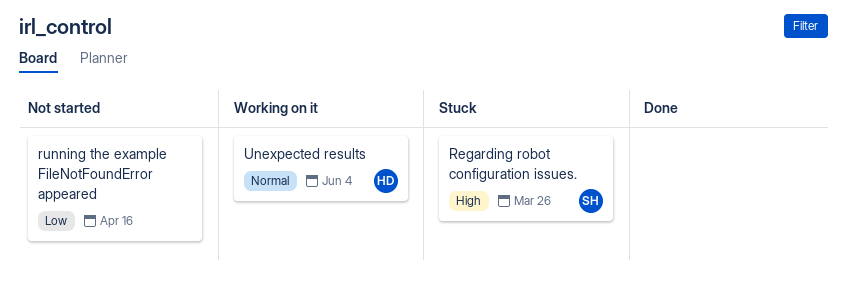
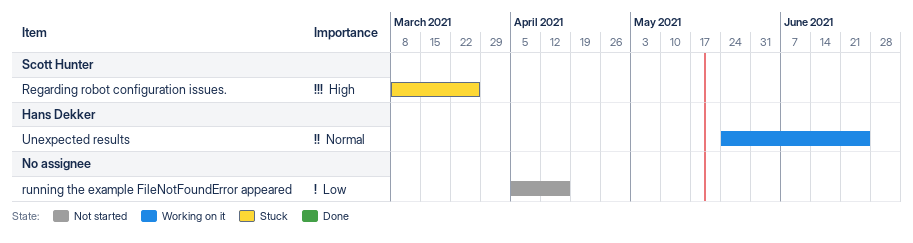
Unexpected results, due: Jun 4 -> Jun 25

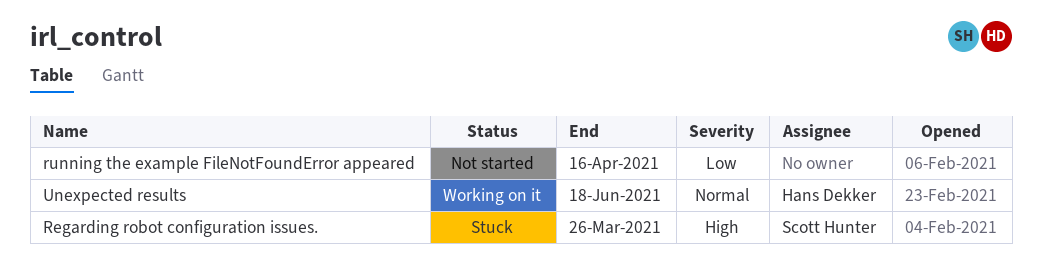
Unexpected results, due: Jun 25 -> Jun 18

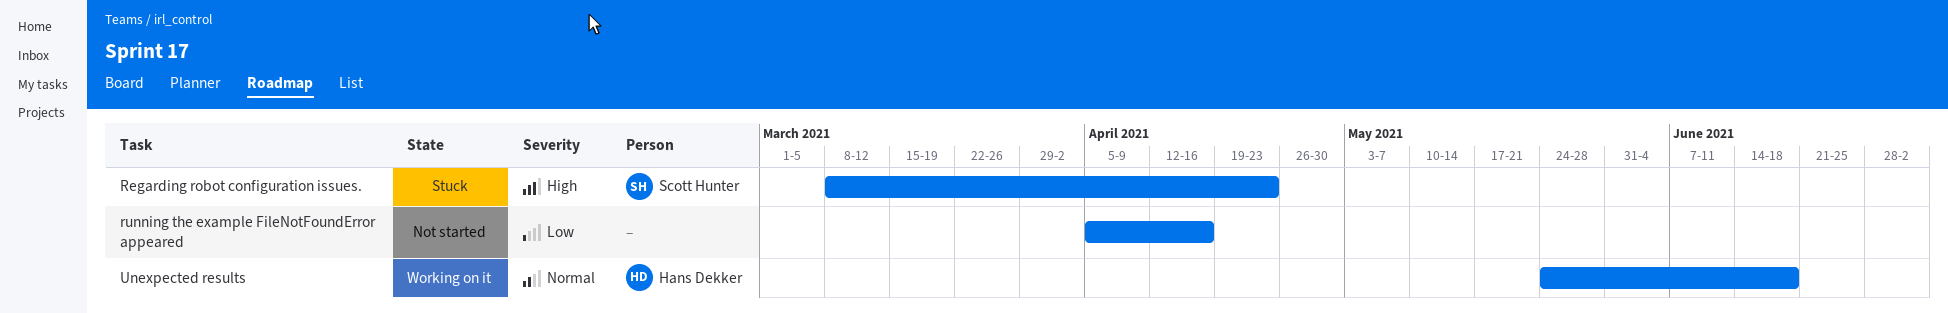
Regarding robot configuration issues., due: Mar 26 -> Apr 23

